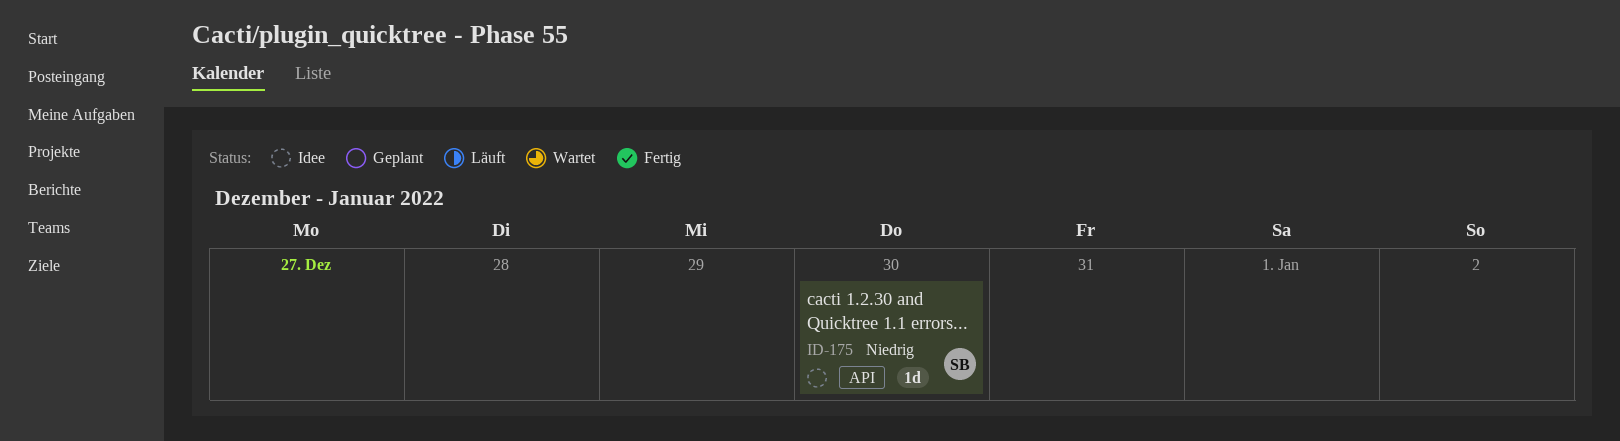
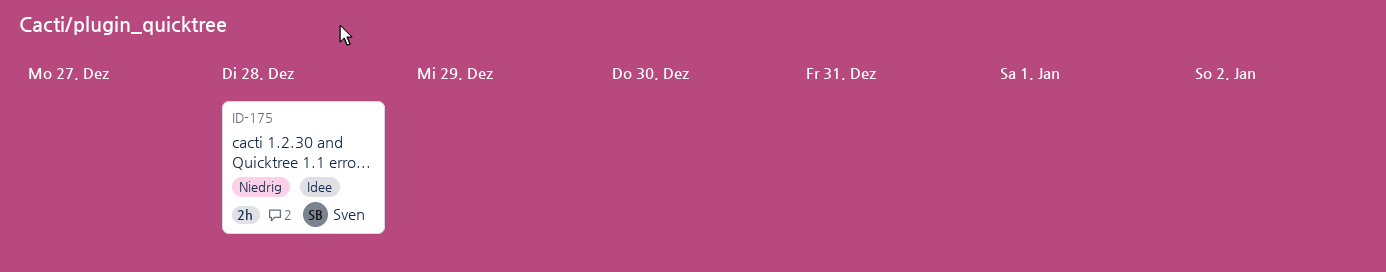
ID-175, estimate: 1d -> 2h
ID-175, due: Dec 30 -> Dec 28

